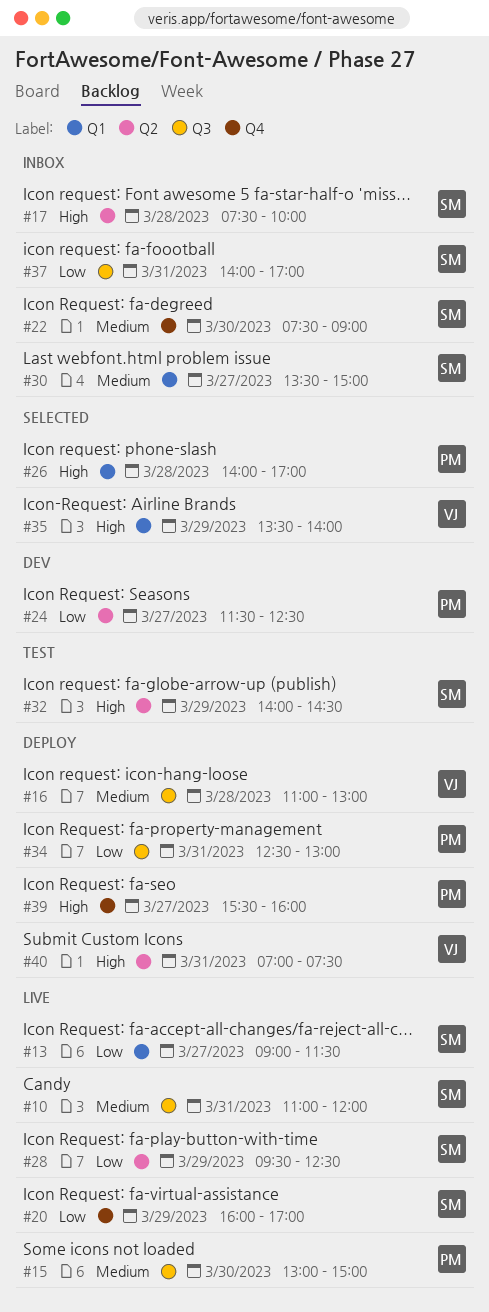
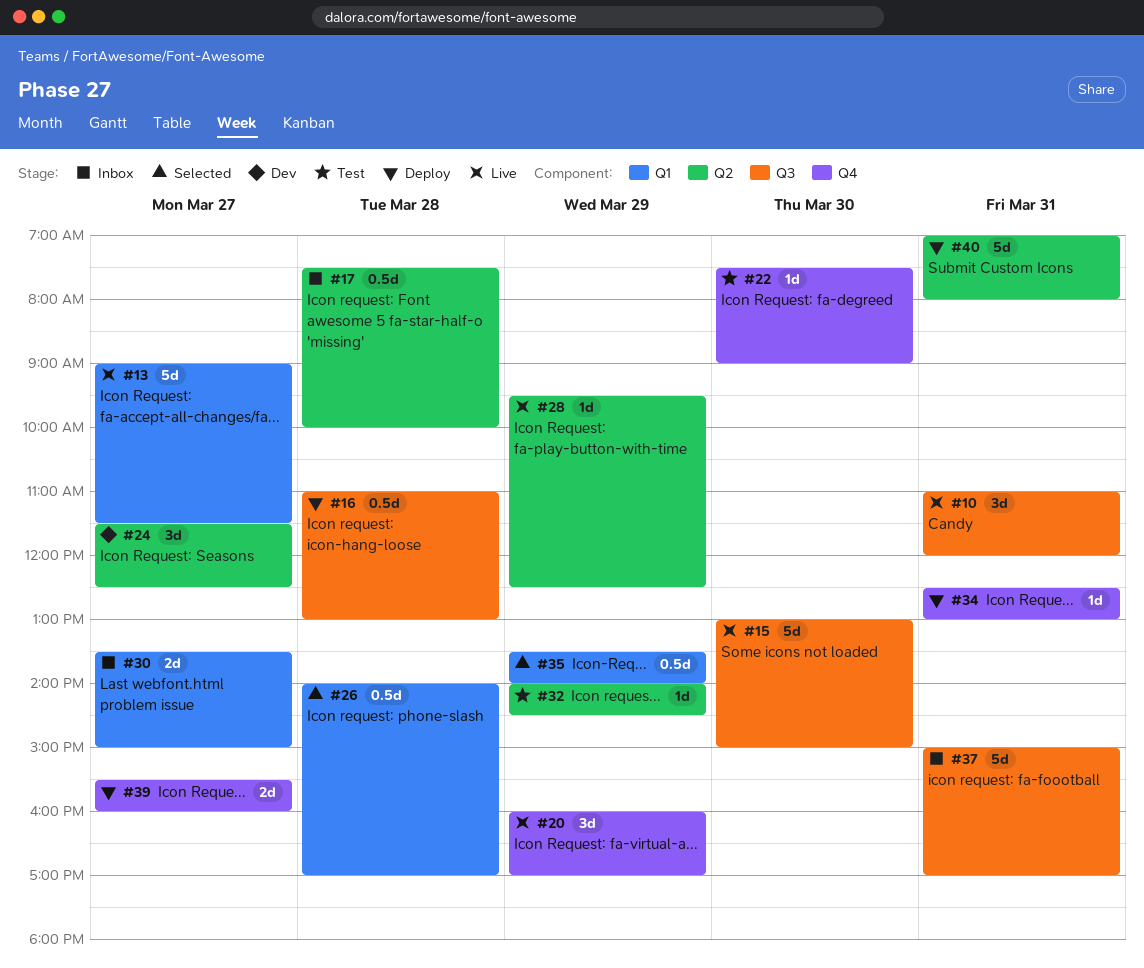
#22, status: Inbox -> Test
#34, label: Q3 -> Q4
#37, begins: 14:00 -> 15:00
#40, ends: 07:30 -> 08:00

